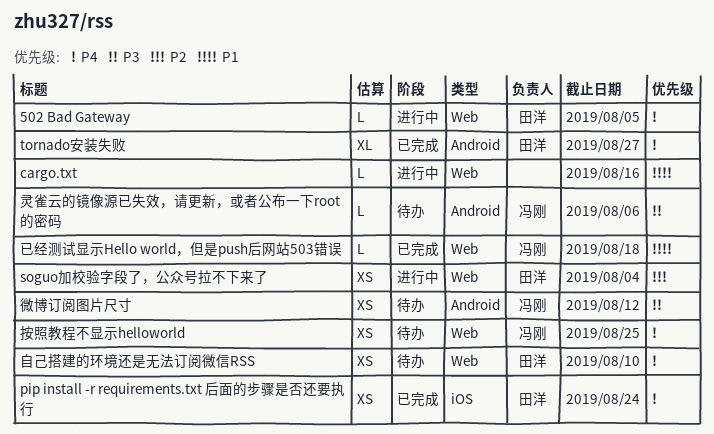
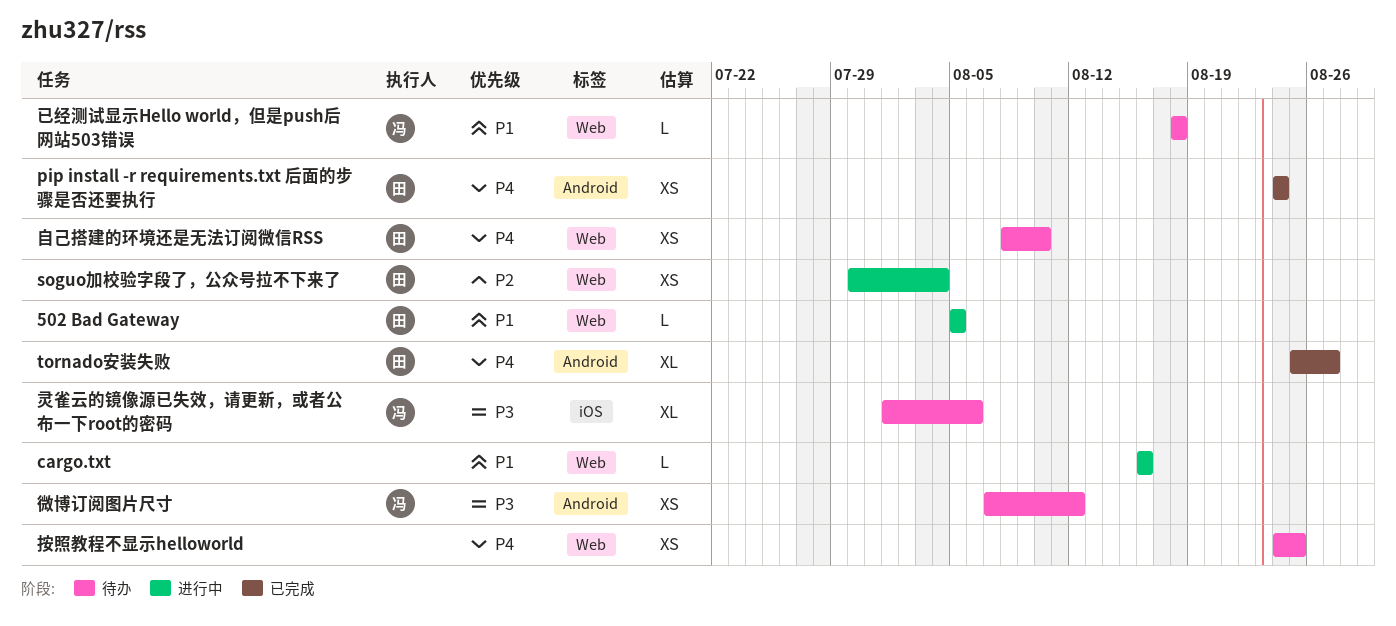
502 Bad Gateway, priority: P4 -> P1
pip install -r requirements.txt 后面的步骤是否还要执行, label: iOS -> Android
已经测试显示Hello world，但是push后网站503错误, status: 已完成 -> 待办
按照教程不显示helloworld, owner: 冯刚 -> none
灵雀云的镜像源已失效，请更新，或者公布一下root的密码, label: Android -> iOS
灵雀云的镜像源已失效，请更新，或者公布一下root的密码, estimate: L -> XL

